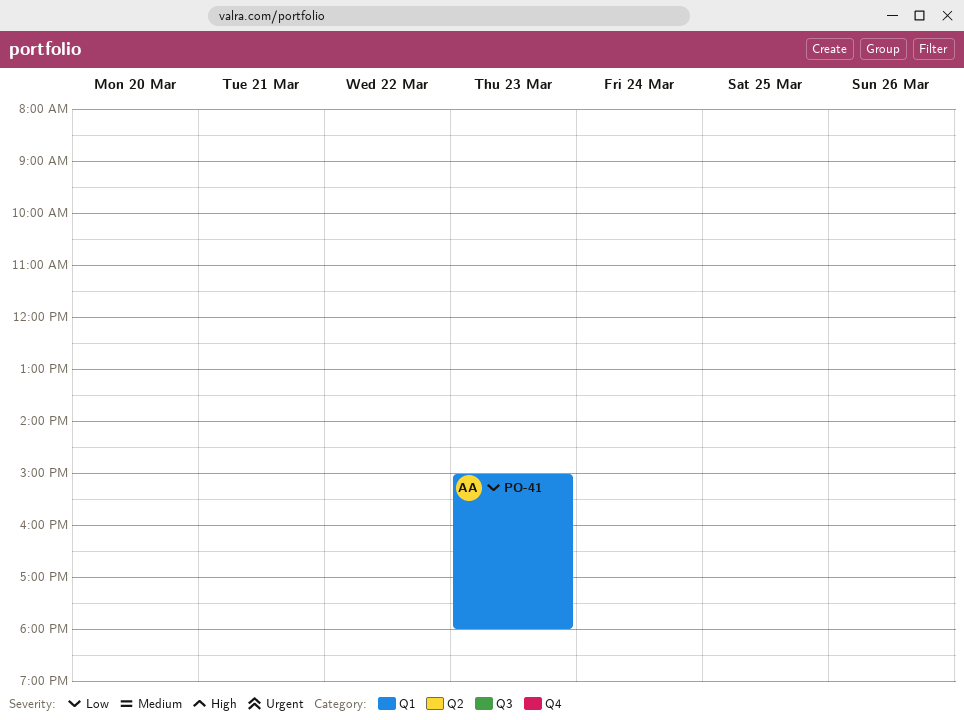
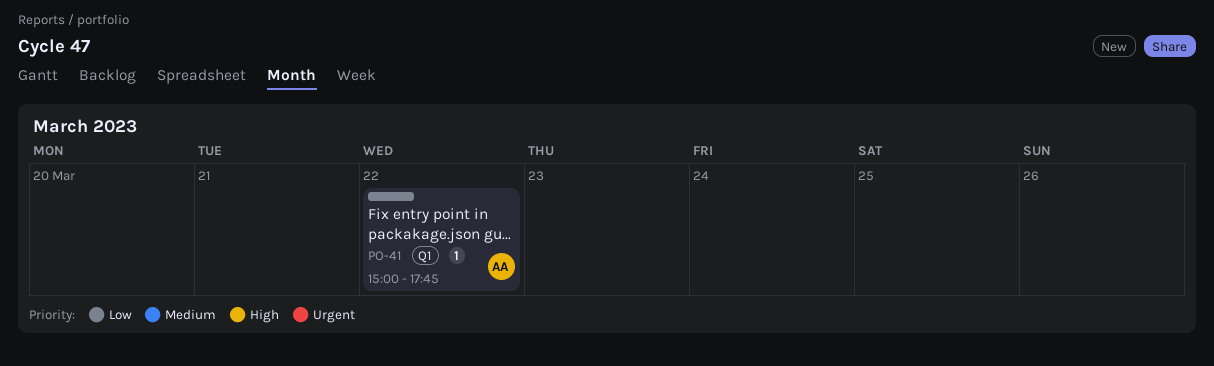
PO-41, day: Mar 23 -> Mar 22
PO-41, ends: 18:00 -> 17:45

